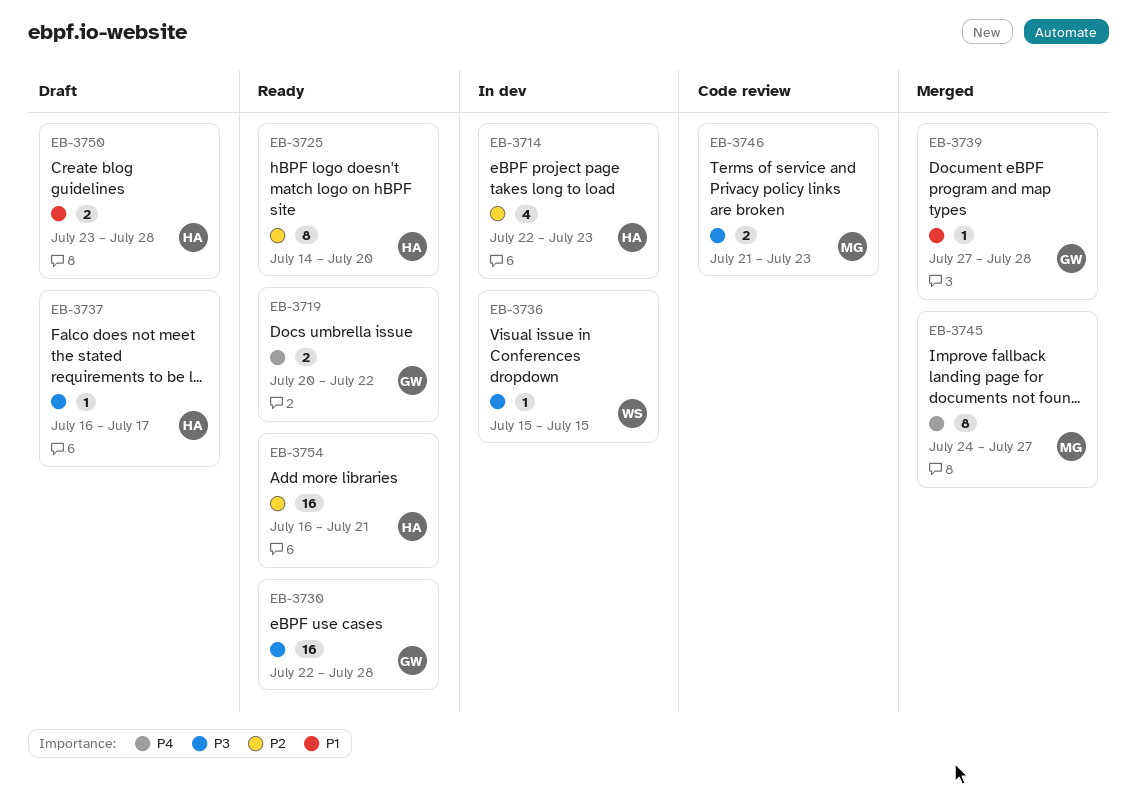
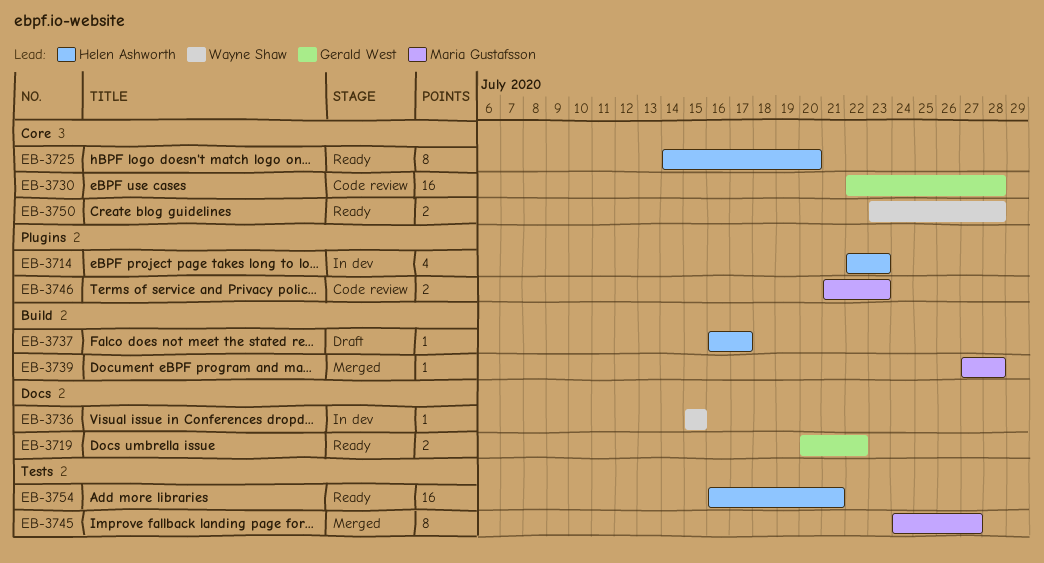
EB-3730, status: Ready -> Code review
EB-3739, owner: Gerald West -> Maria Gustafsson
EB-3750, status: Draft -> Ready
EB-3750, owner: Helen Ashworth -> Wayne Shaw

